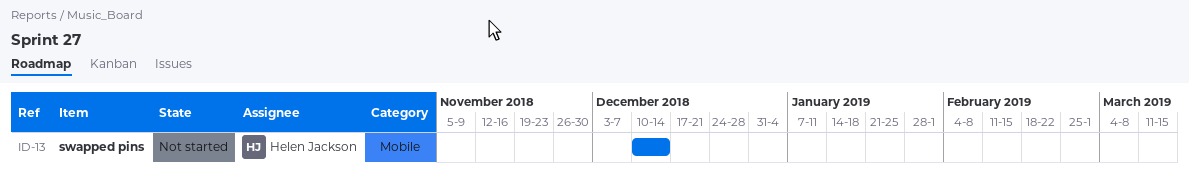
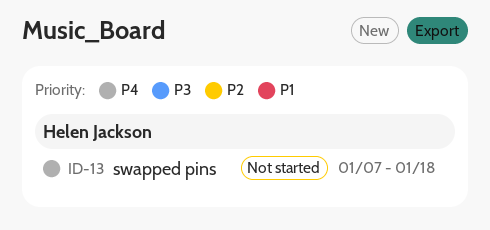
ID-13, start: Dec 10 -> Jan 7
ID-13, due: Dec 14 -> Jan 18

